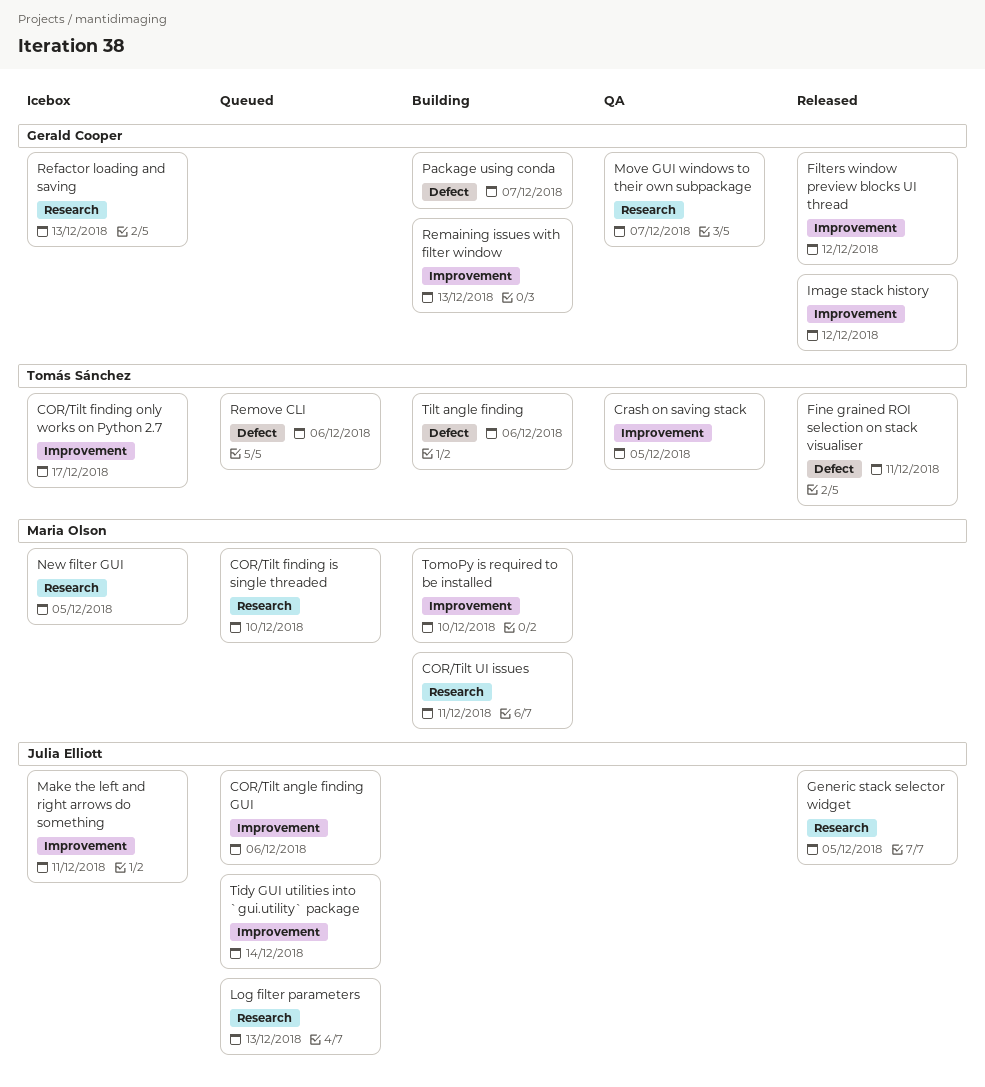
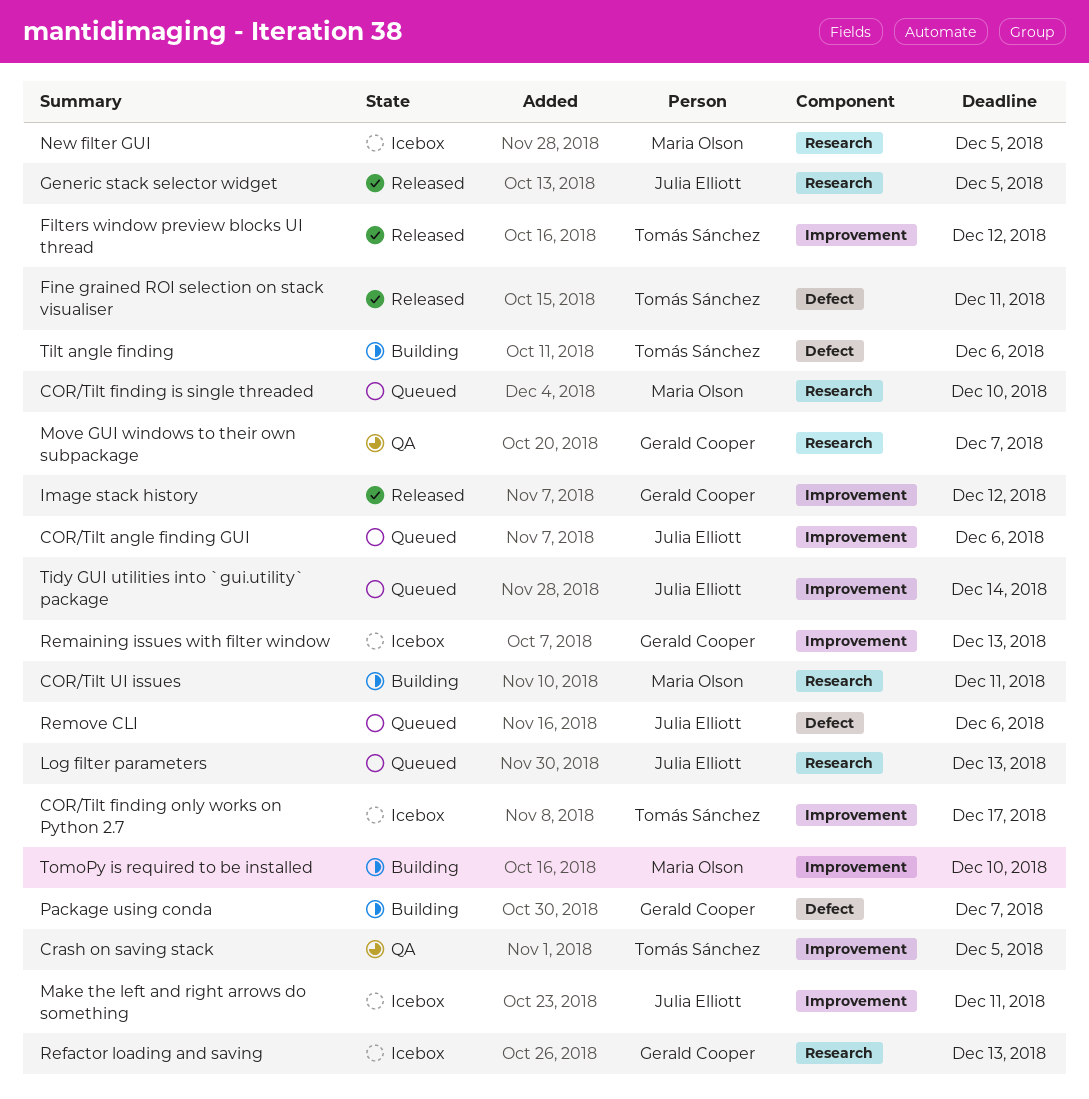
Filters window preview blocks UI thread, owner: Gerald Cooper -> Tomás Sánchez
Remaining issues with filter window, status: Building -> Icebox
Remove CLI, owner: Tomás Sánchez -> Julia Elliott

